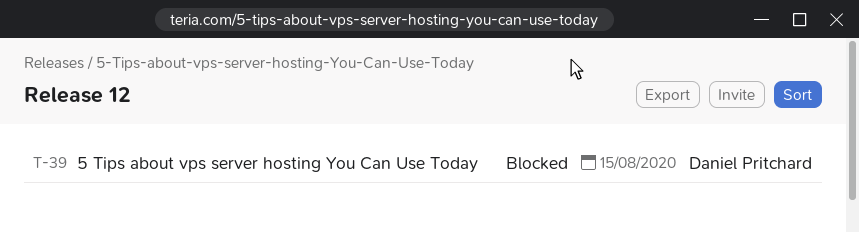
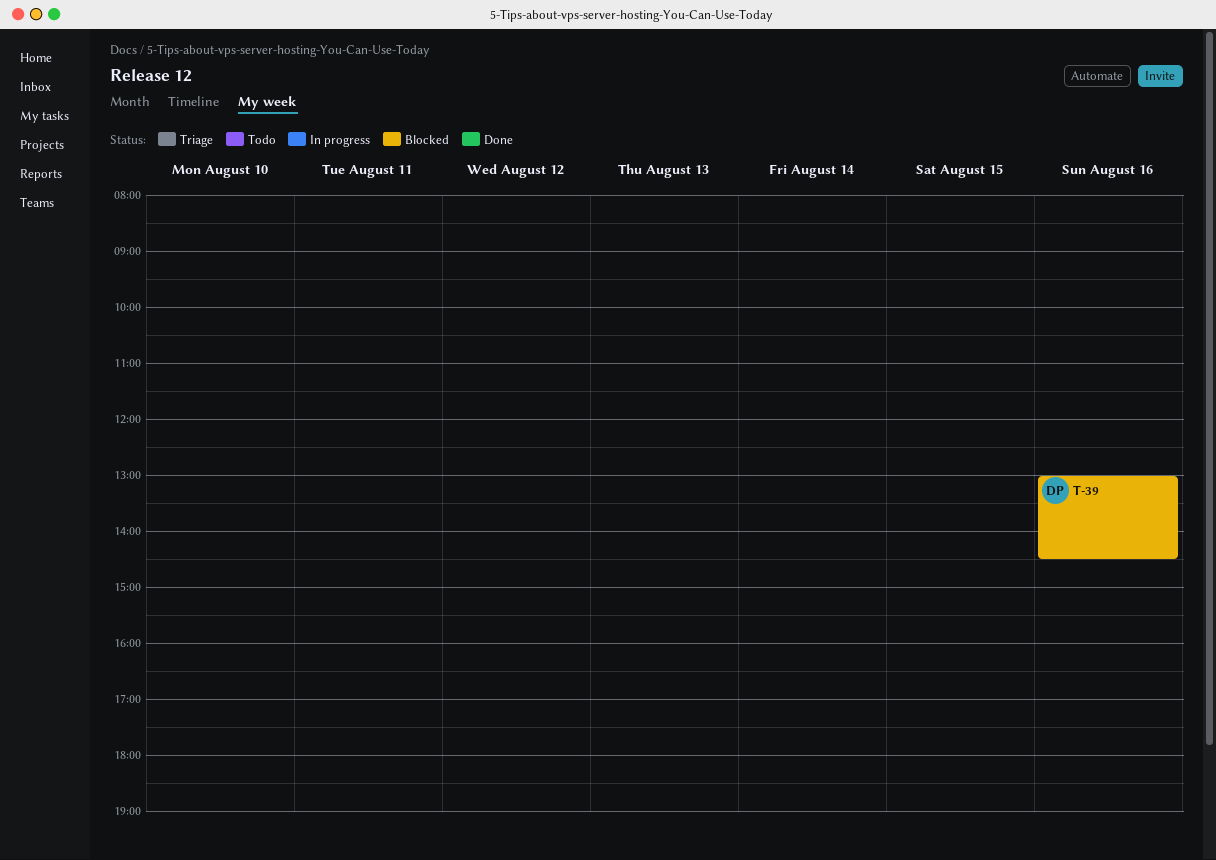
T-39, day: Aug 15 -> Aug 16

